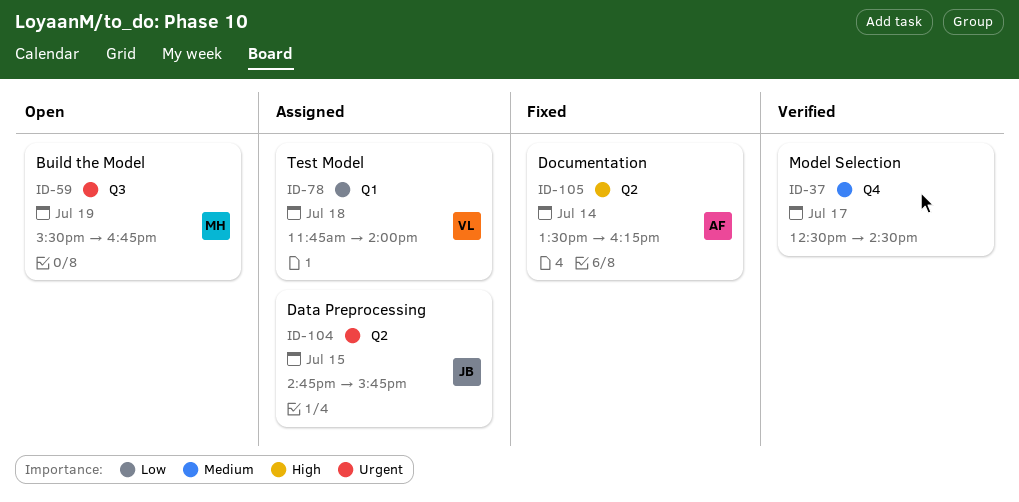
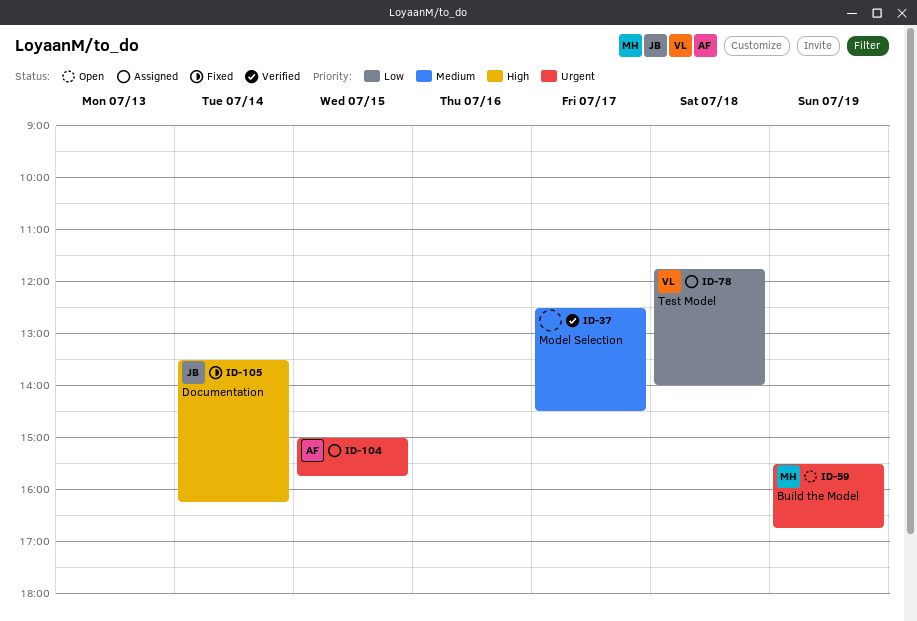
ID-104, owner: JB -> AF
ID-104, begins: 14:45 -> 15:00
ID-105, owner: AF -> JB

